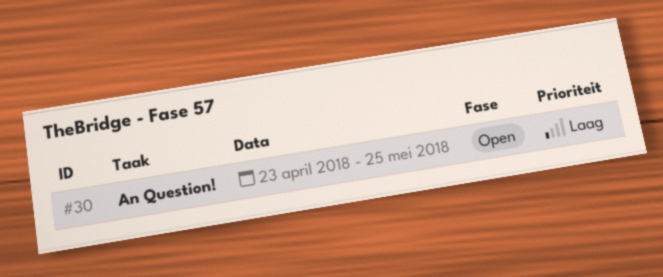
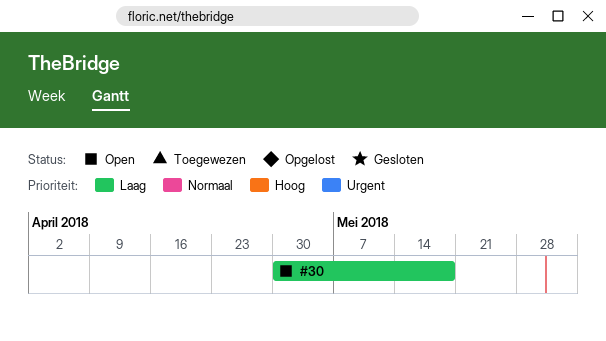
#30, start: Apr 23 -> Apr 30
#30, due: May 25 -> May 18

